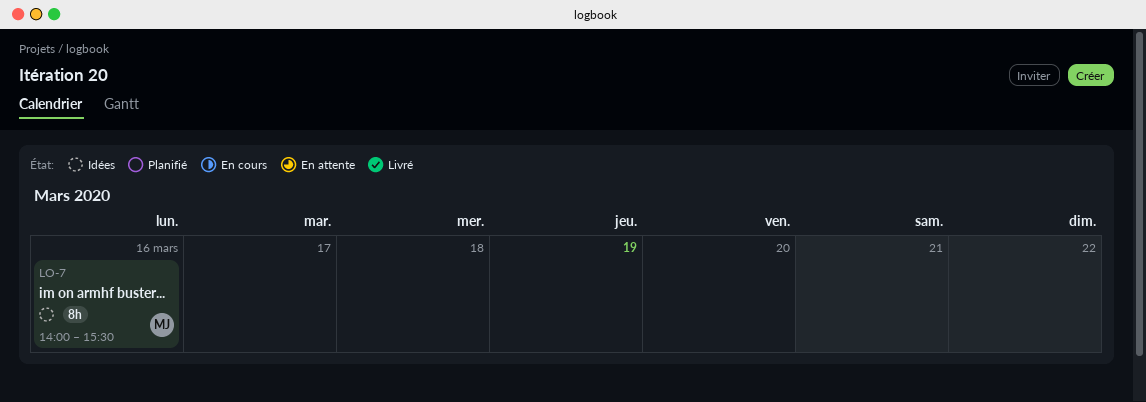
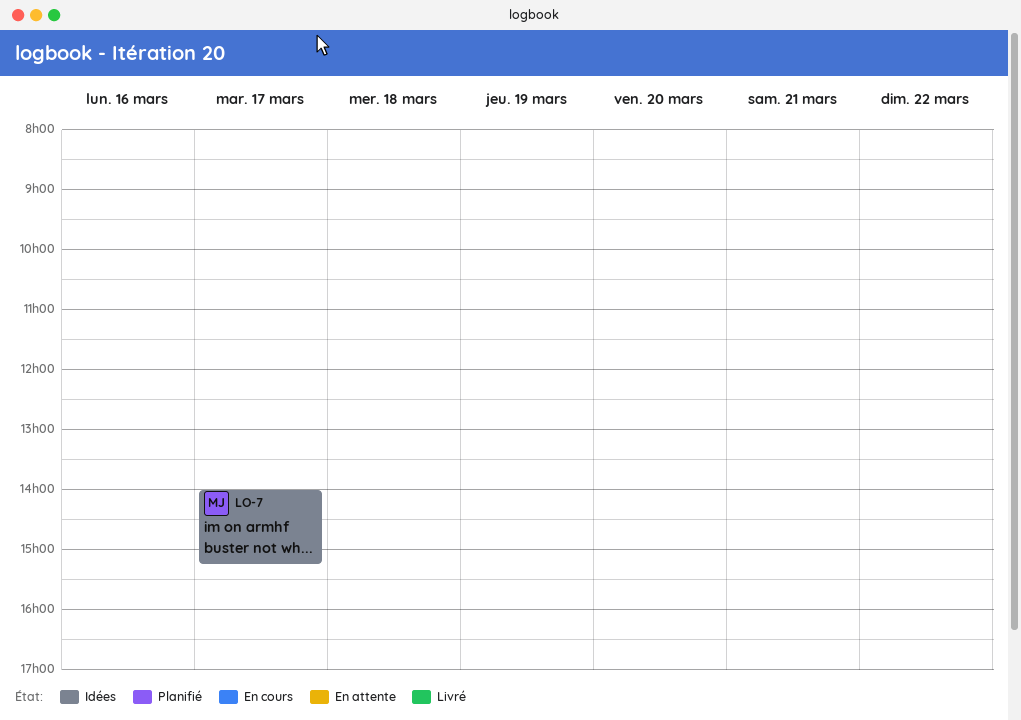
LO-7, day: Mar 16 -> Mar 17
LO-7, ends: 15:30 -> 15:15

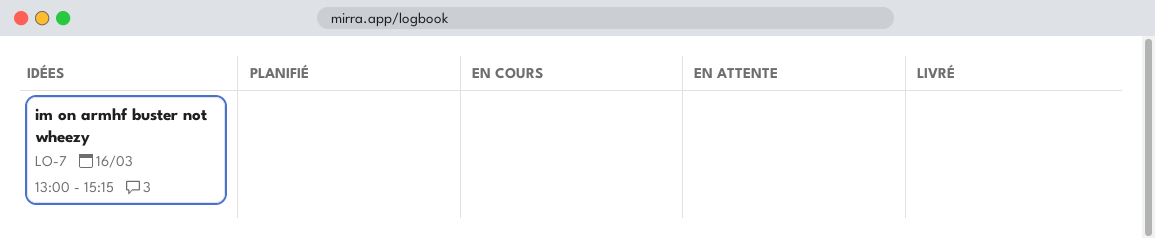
LO-7, day: Mar 17 -> Mar 16
LO-7, begins: 14:00 -> 13:00

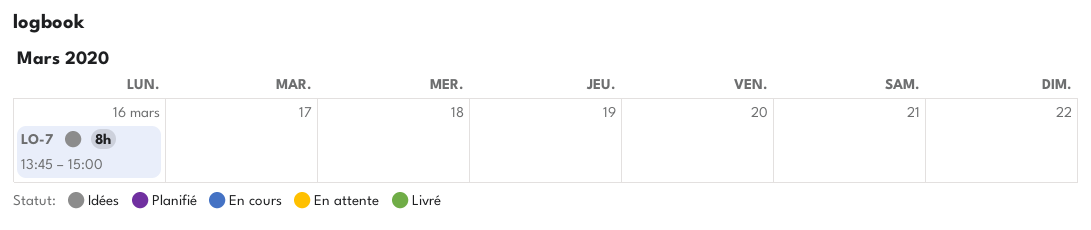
LO-7, begins: 13:00 -> 13:45
LO-7, ends: 15:15 -> 15:00

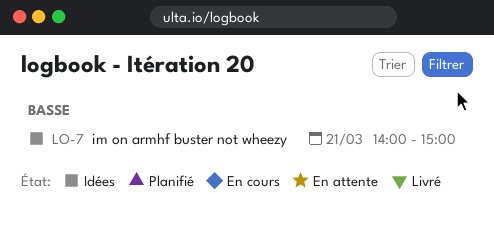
LO-7, day: Mar 16 -> Mar 21
LO-7, begins: 13:45 -> 14:00

